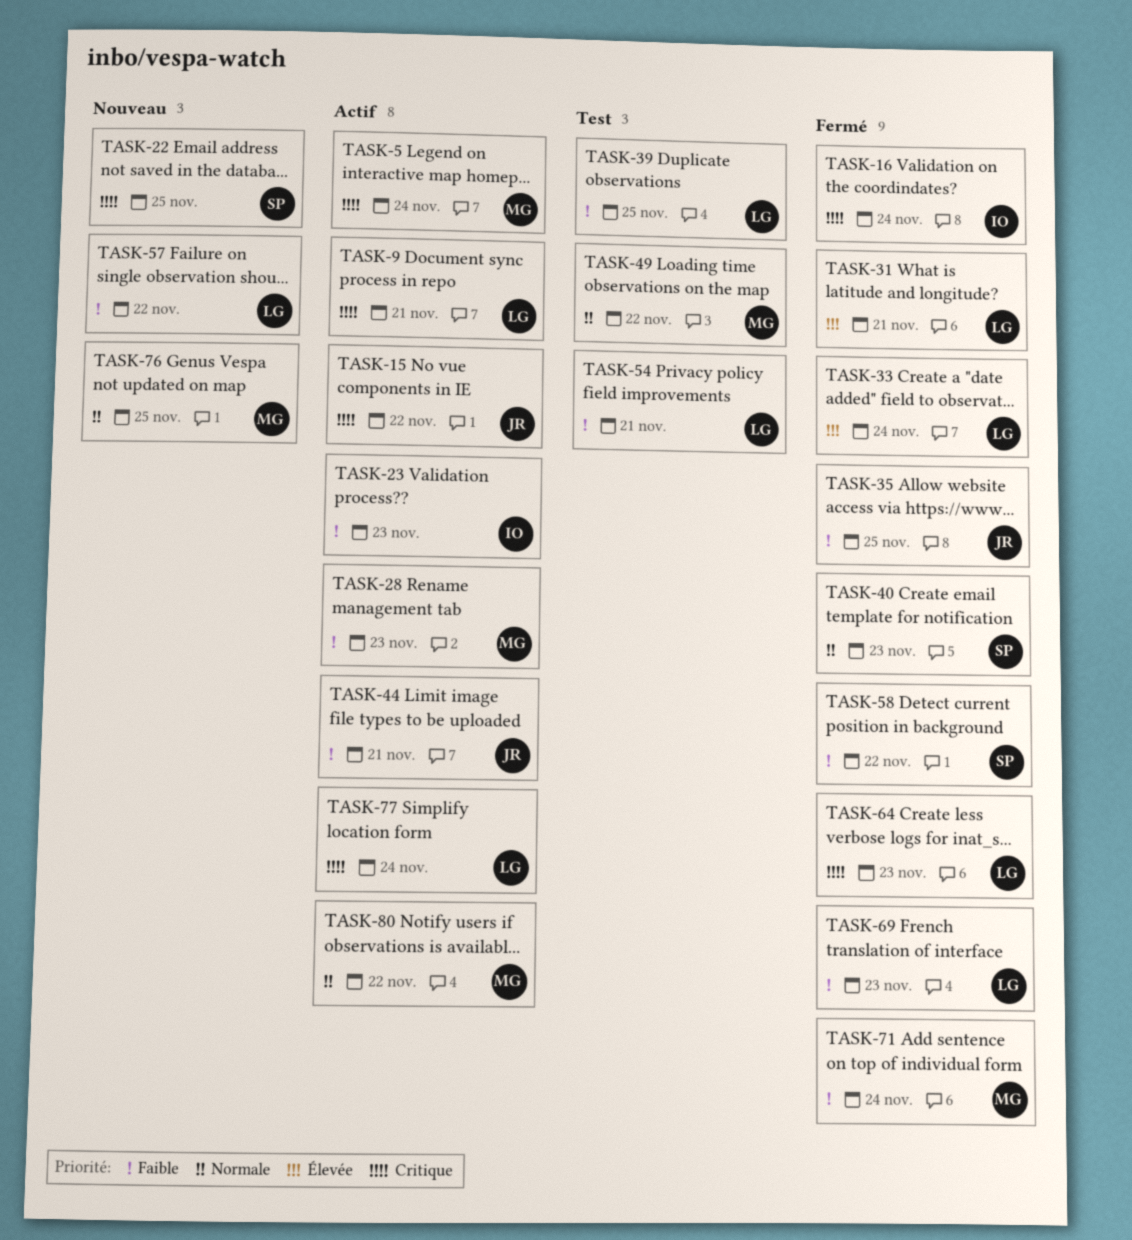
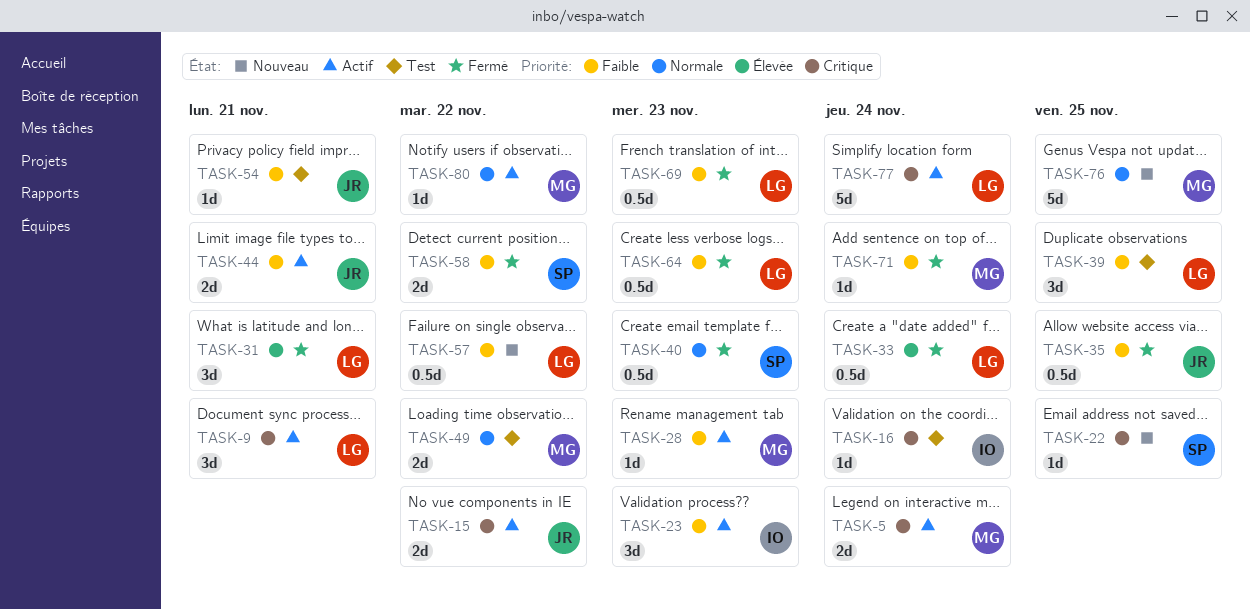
TASK-16, status: Fermé -> Test
TASK-54, owner: LG -> JR
TASK-64, priority: Critique -> Faible

